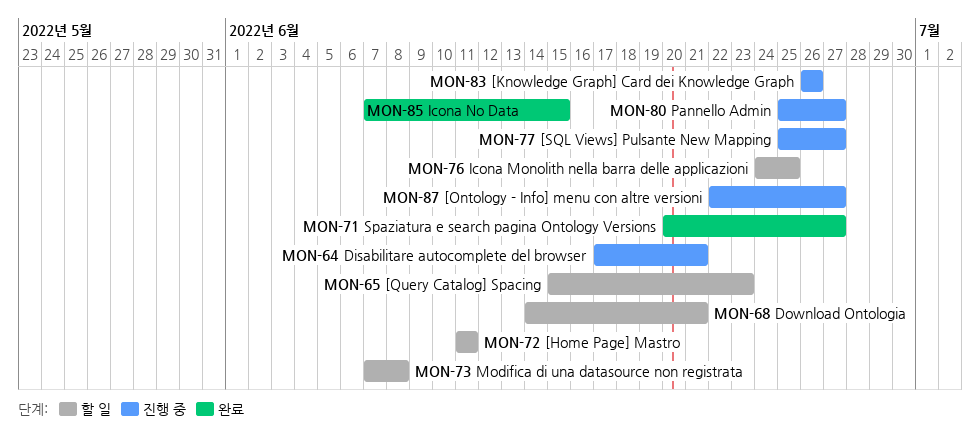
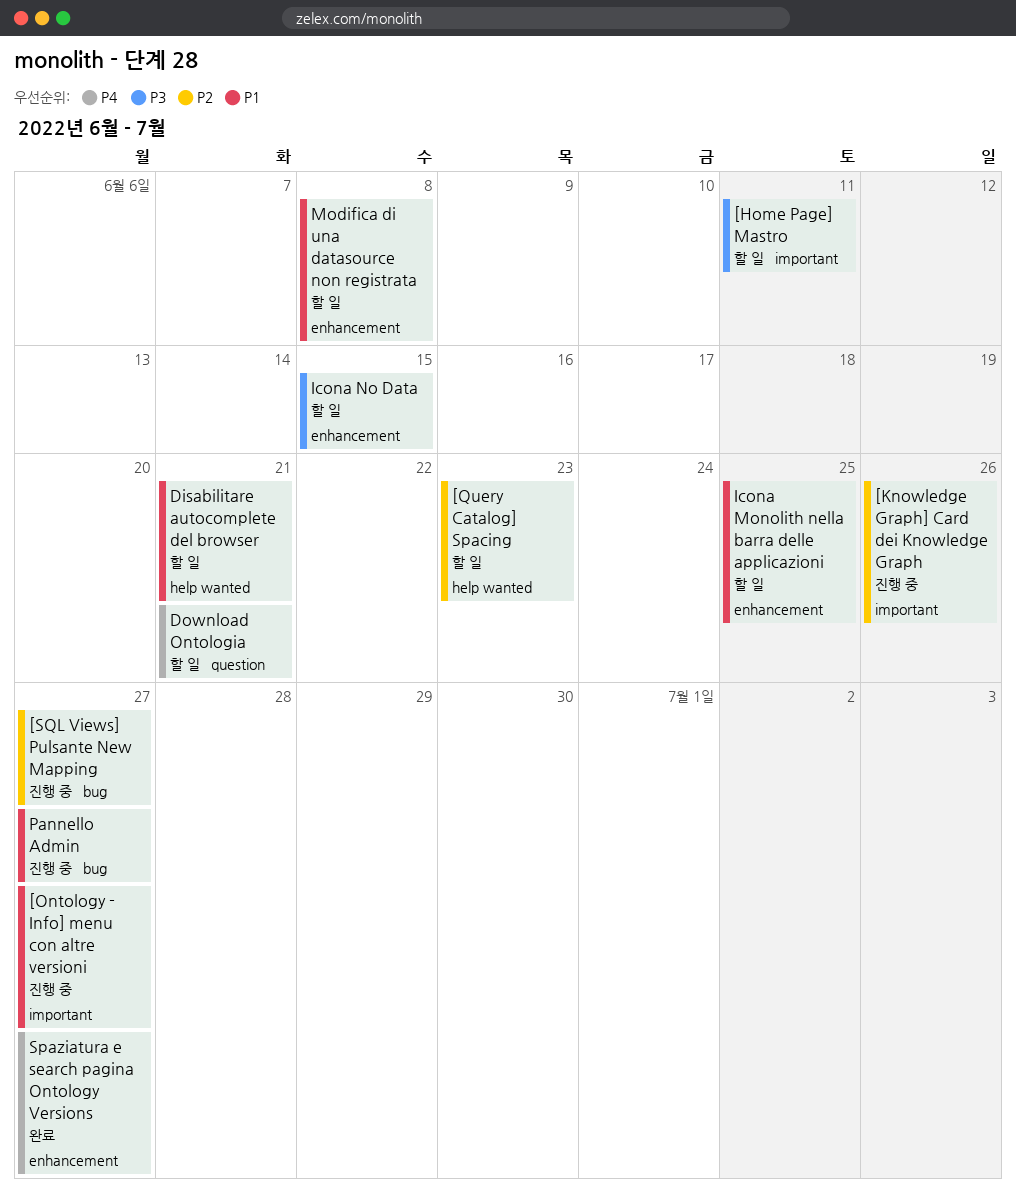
Disabilitare autocomplete del browser, status: 진행 중 -> 할 일
Icona No Data, status: 완료 -> 할 일

